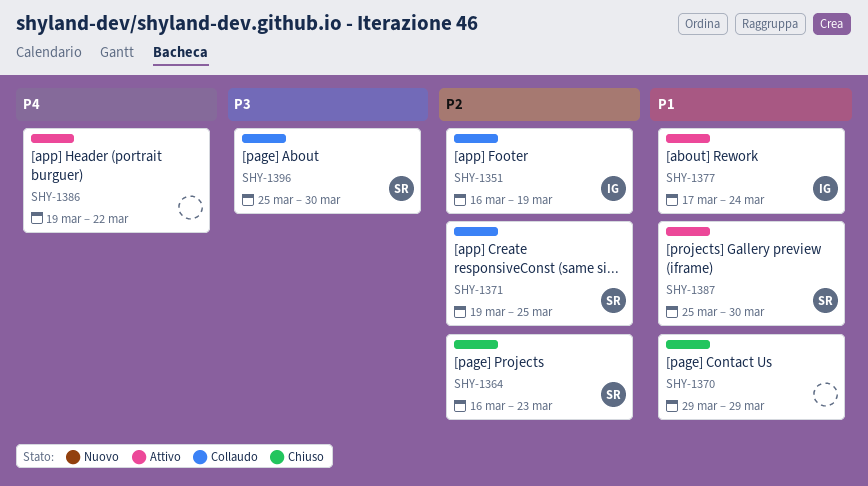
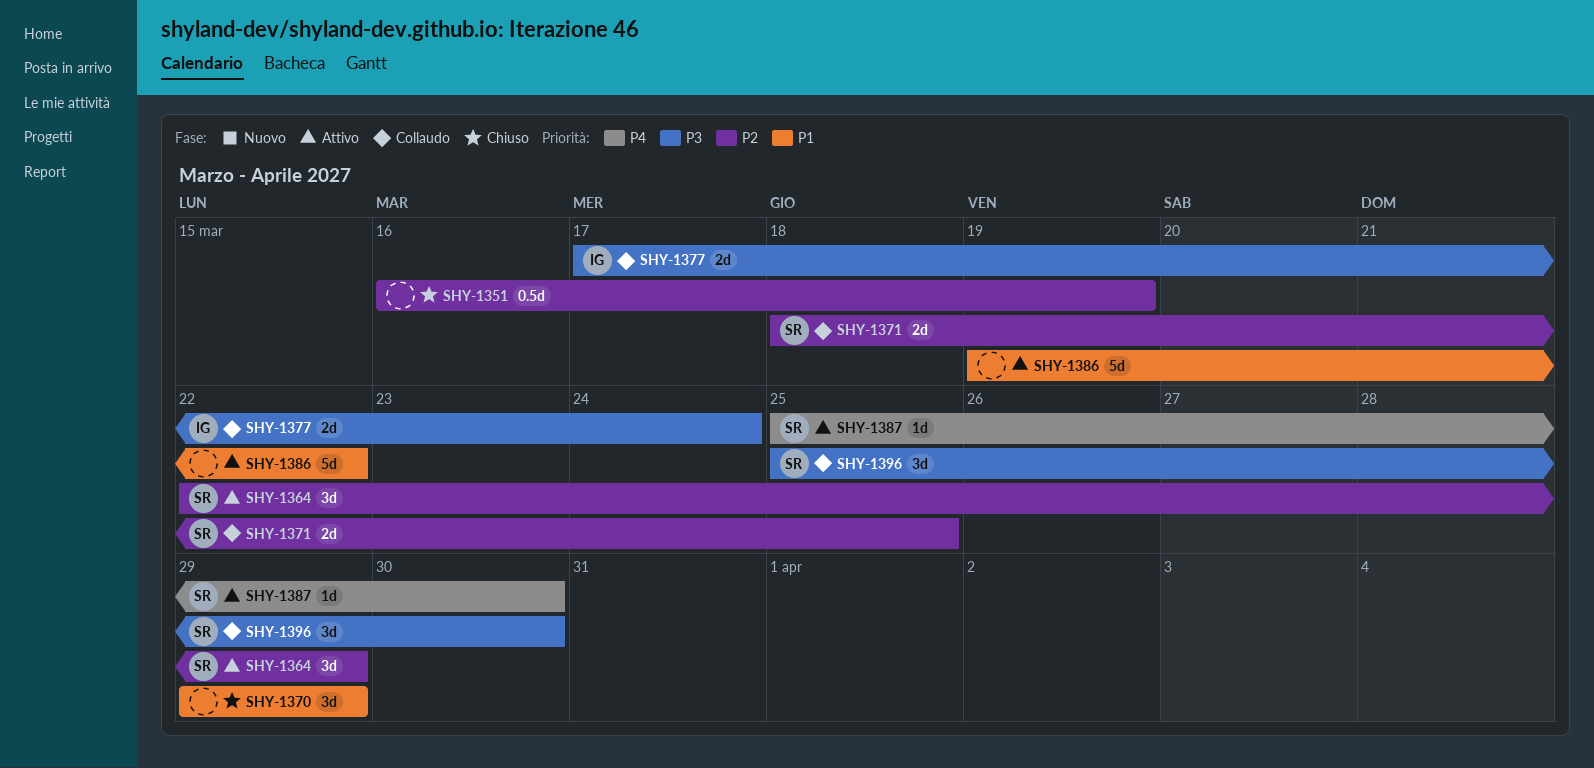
SHY-1351, status: Collaudo -> Chiuso
SHY-1351, owner: IG -> none
SHY-1364, status: Chiuso -> Attivo
SHY-1364, start: Mar 16 -> Mar 22
SHY-1364, due: Mar 23 -> Mar 29
SHY-1371, start: Mar 19 -> Mar 18
SHY-1377, status: Attivo -> Collaudo
SHY-1377, priority: P1 -> P3
SHY-1386, priority: P4 -> P1
SHY-1387, priority: P1 -> P4

